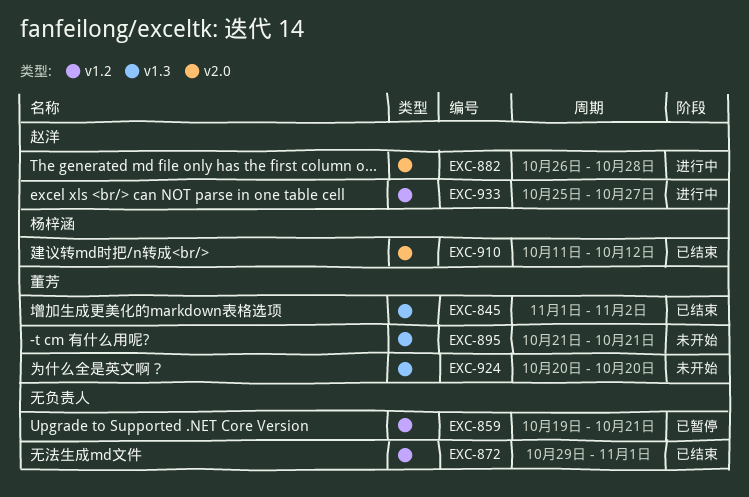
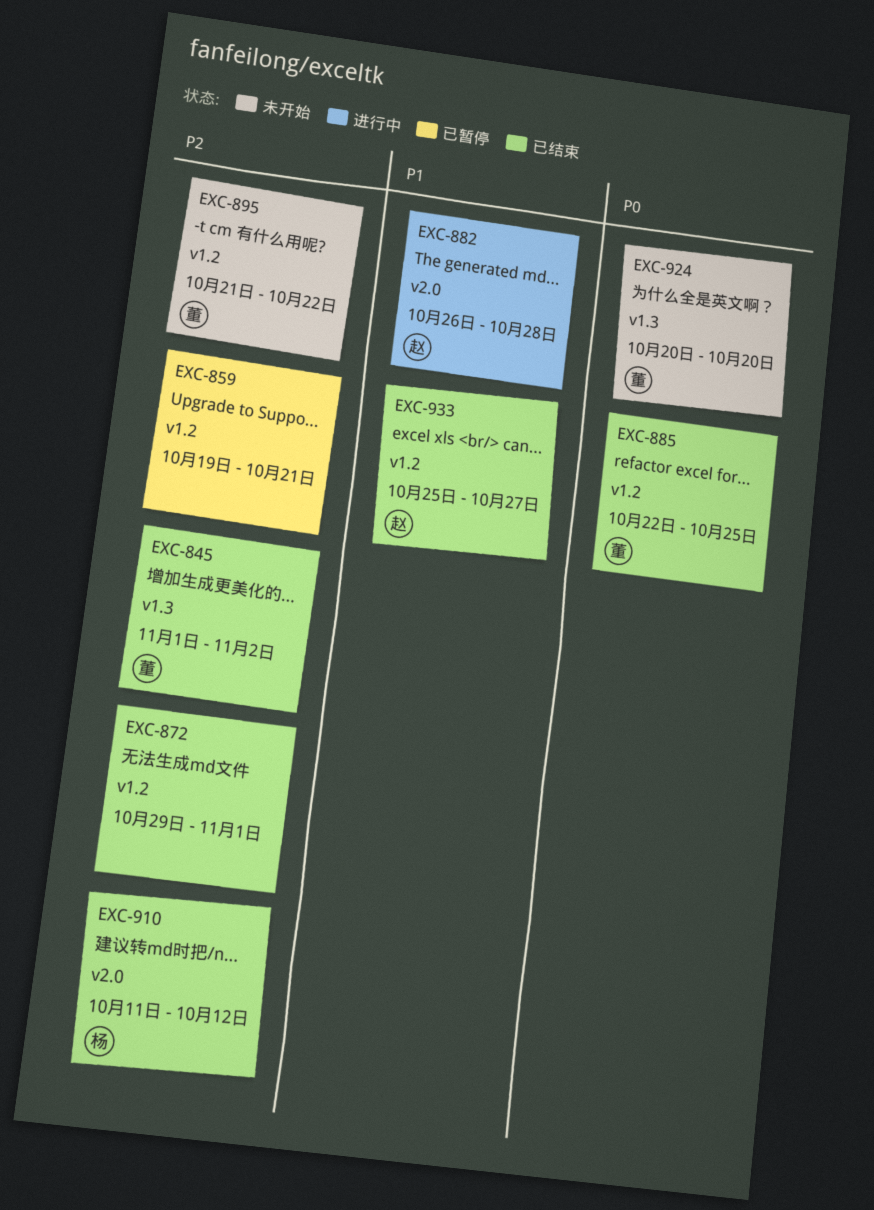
EXC-885: none -> present
EXC-895, label: v1.3 -> v1.2
EXC-895, due: Oct 21 -> Oct 22
EXC-933, status: 进行中 -> 已结束

